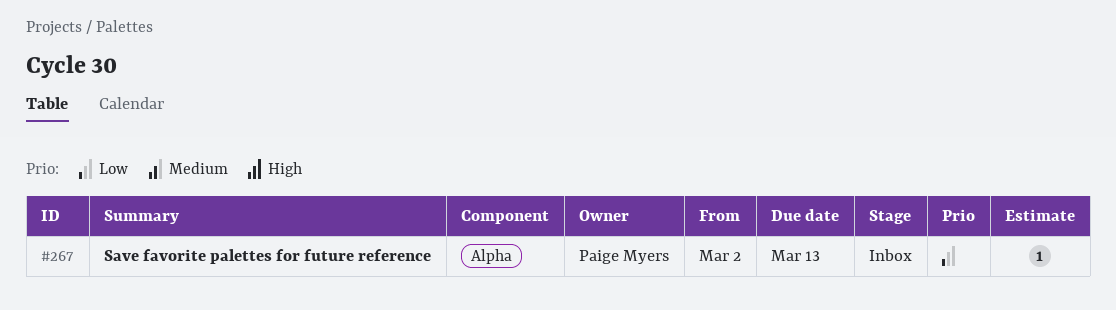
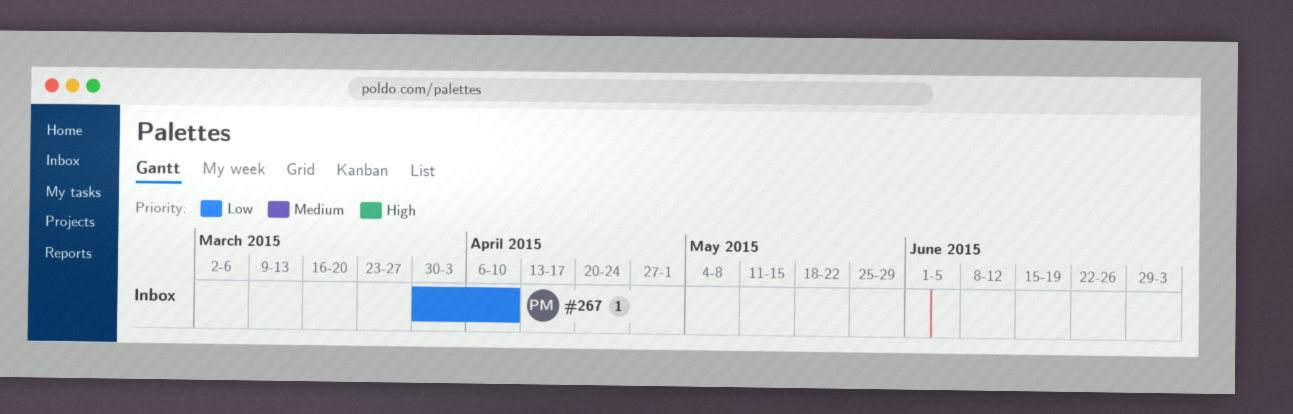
#267, start: Mar 2 -> Mar 30
#267, due: Mar 13 -> Apr 10

